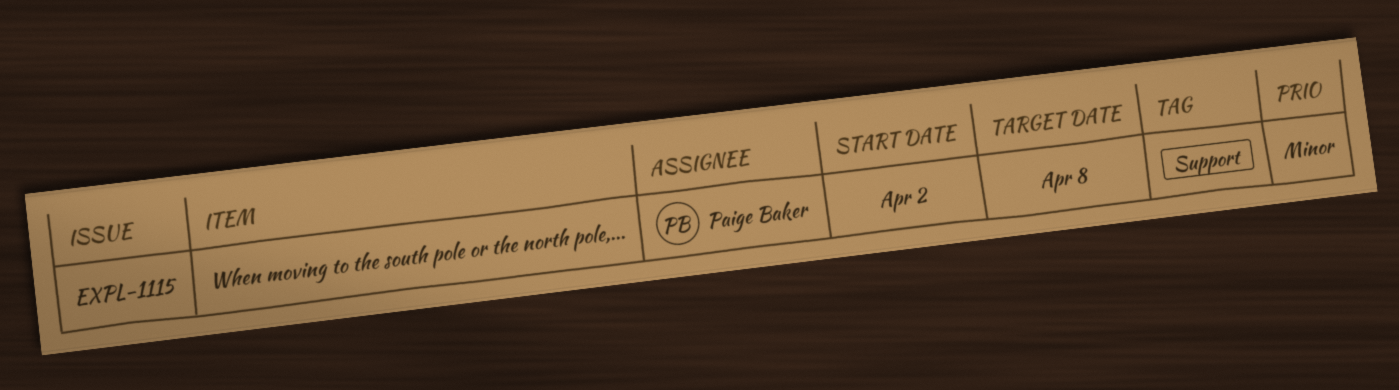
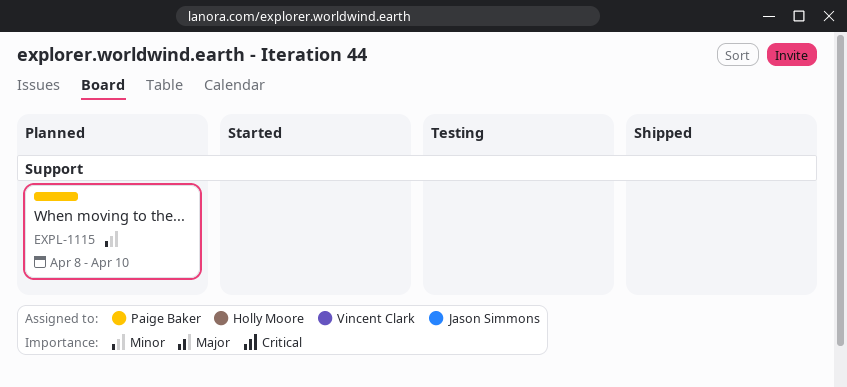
EXPL-1115, start: Apr 2 -> Apr 8
EXPL-1115, due: Apr 8 -> Apr 10

